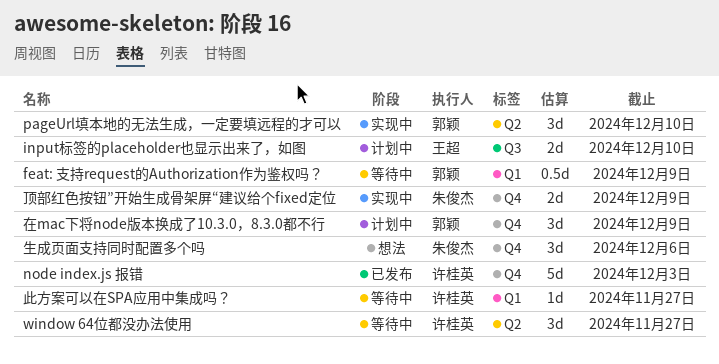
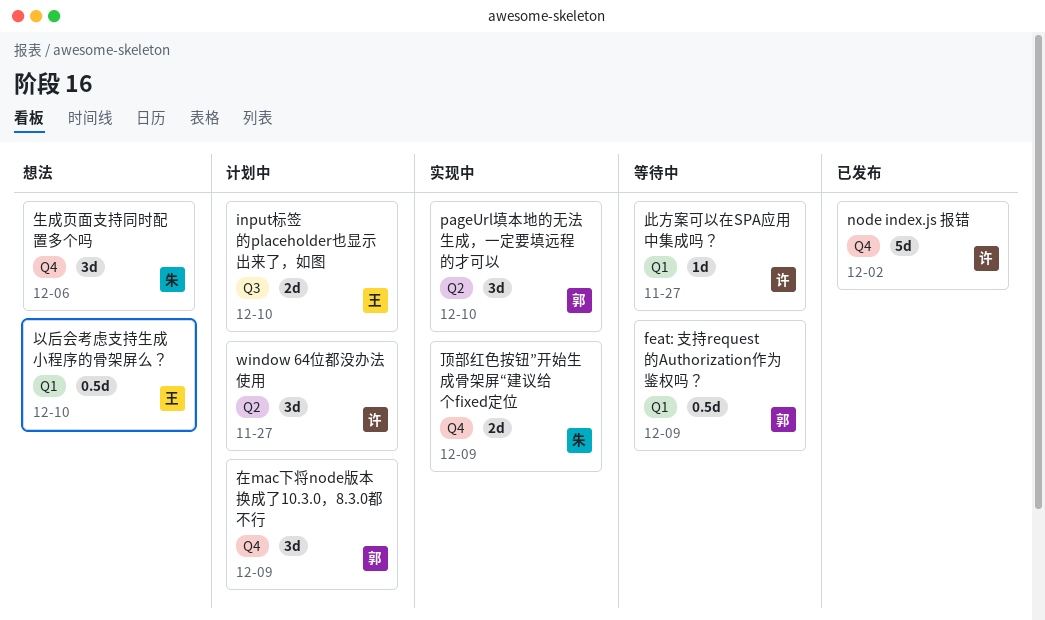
node index.js 报错, due: Dec 3 -> Dec 2
window 64位都没办法使用, status: 等待中 -> 计划中
以后会考虑支持生成小程序的骨架屏么？: none -> present

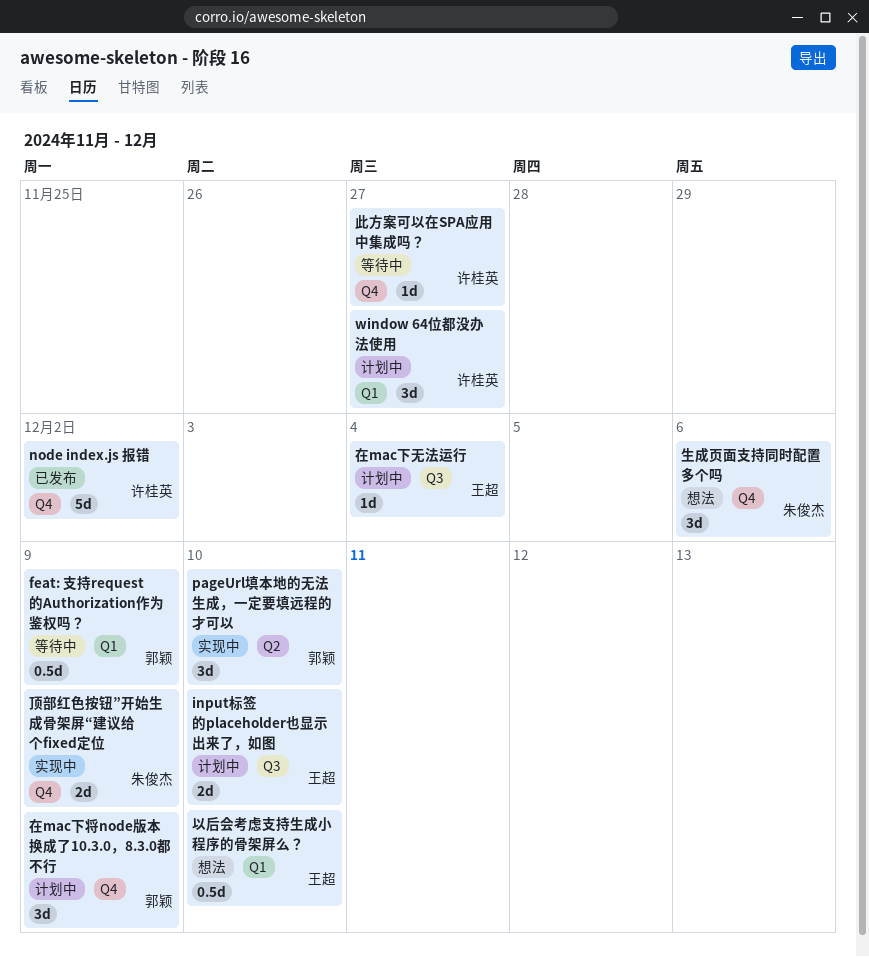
window 64位都没办法使用, label: Q2 -> Q1
在mac下无法运行: none -> present
此方案可以在SPA应用中集成吗？, label: Q1 -> Q4

